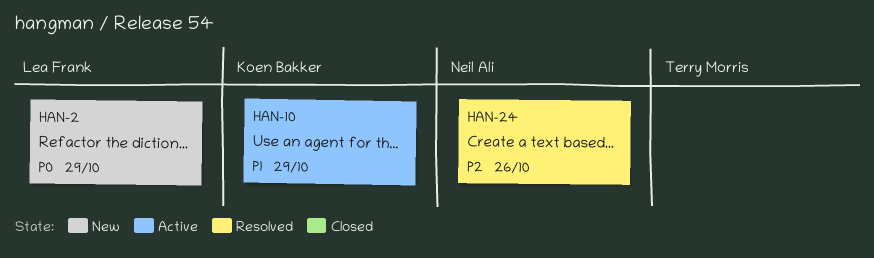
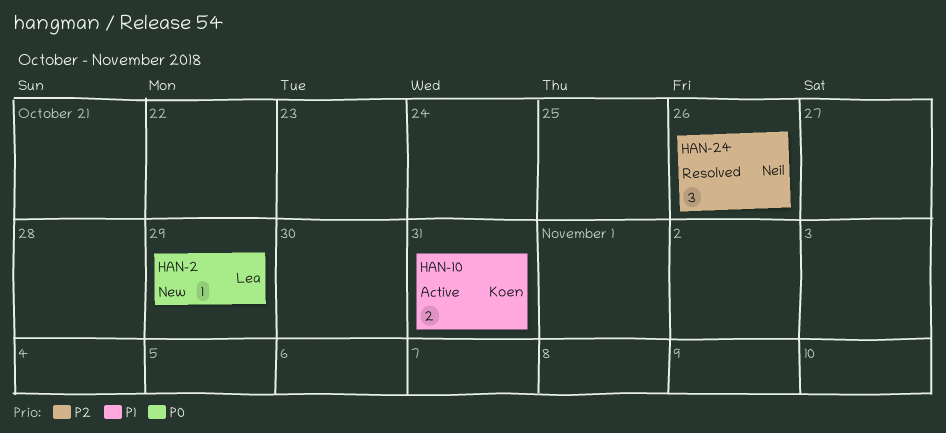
HAN-10, due: Oct 29 -> Oct 31

